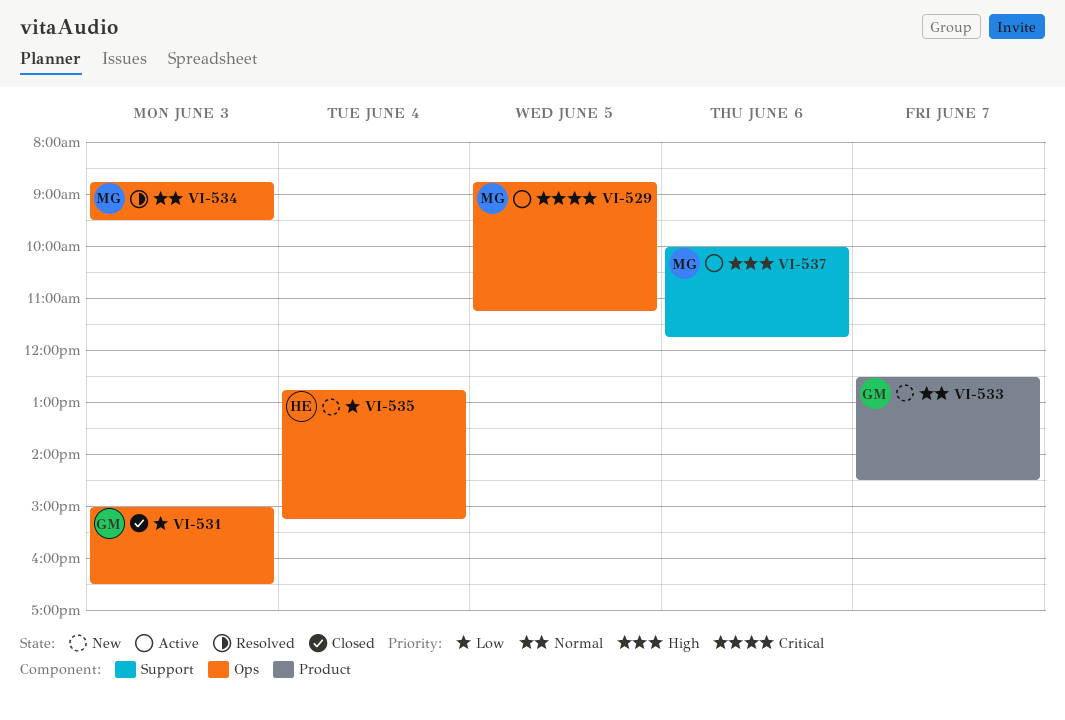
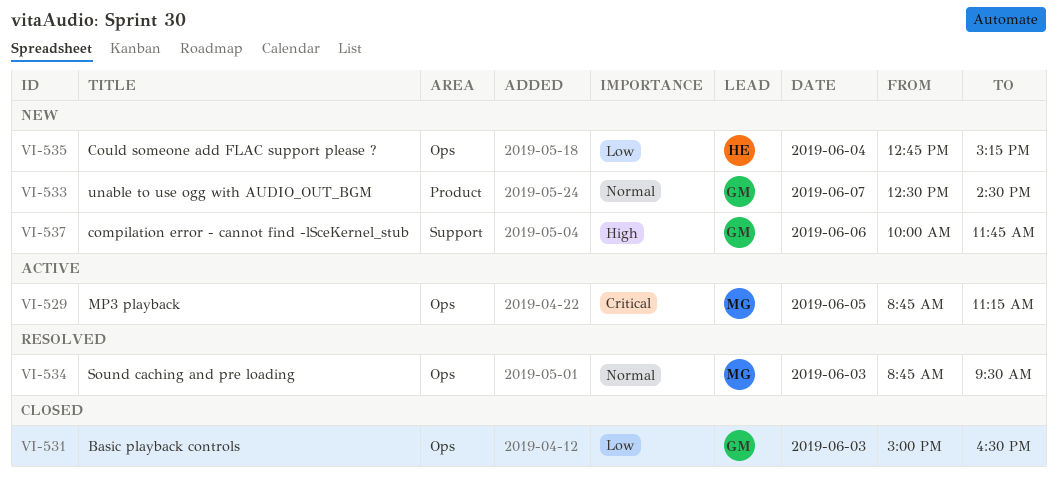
VI-537, status: Active -> New
VI-537, owner: MG -> GM

